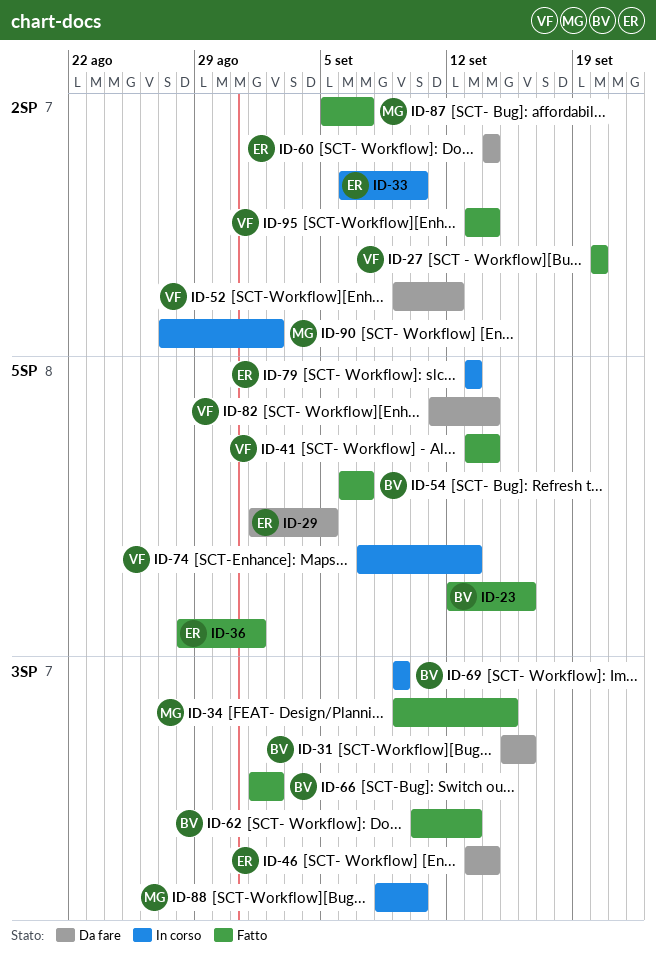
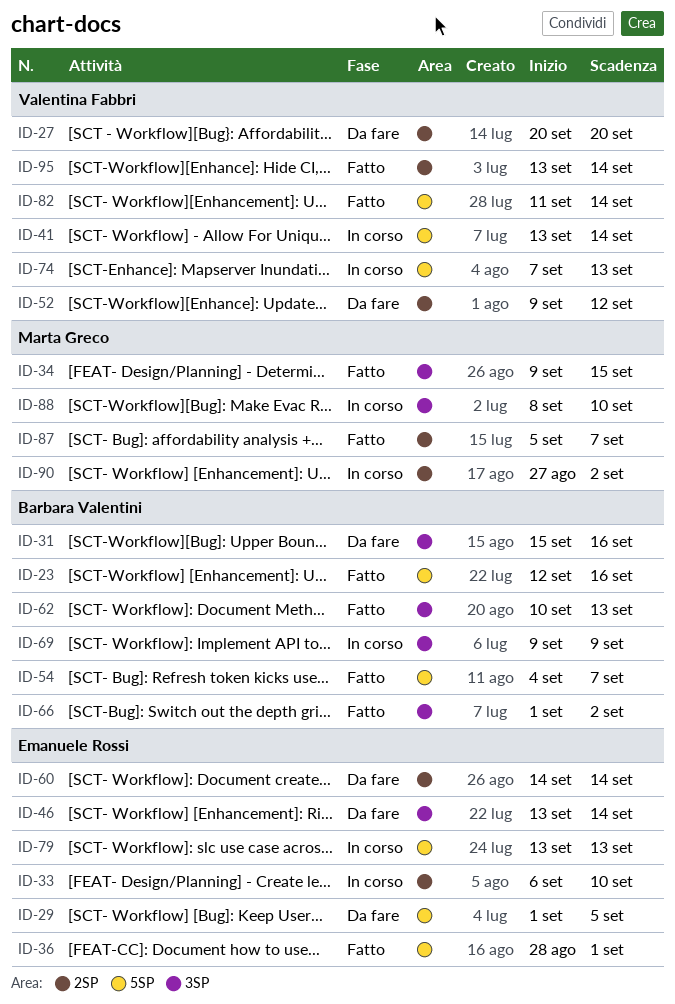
ID-27, status: Fatto -> Da fare
ID-41, status: Fatto -> In corso
ID-54, start: Sep 6 -> Sep 4
ID-82, status: Da fare -> Fatto

